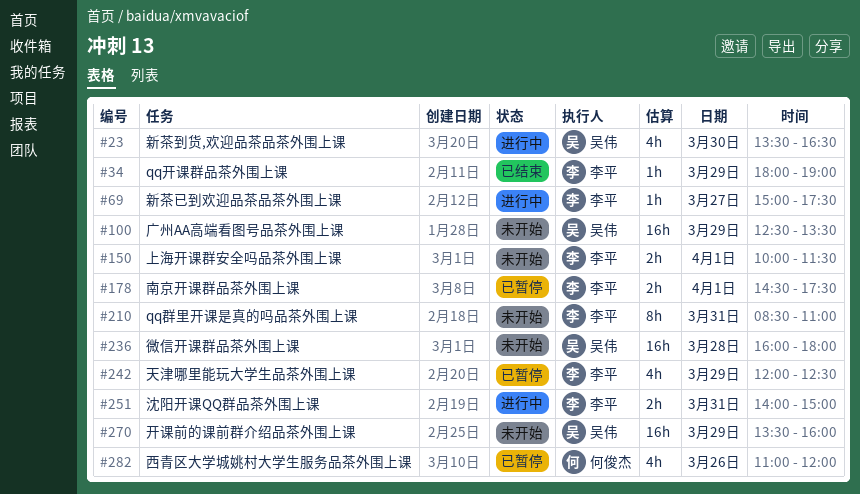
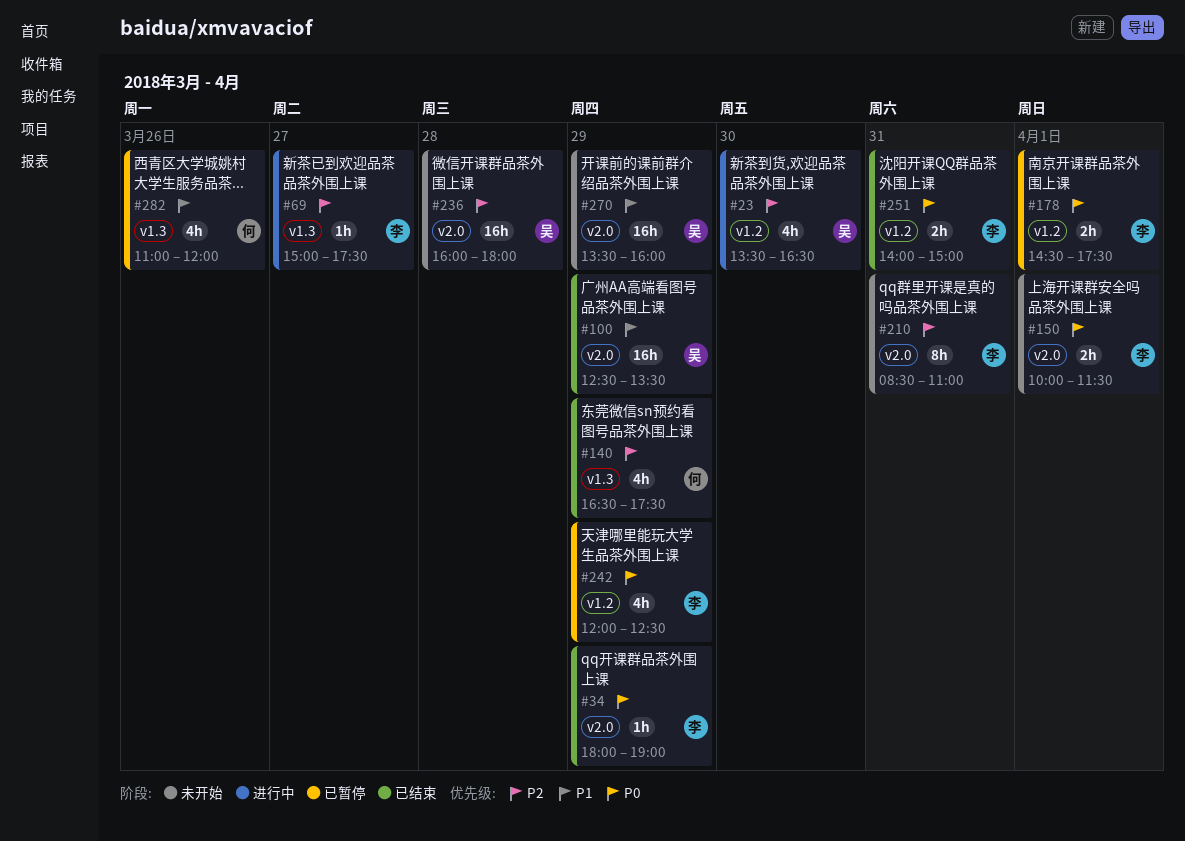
#100, status: 未开始 -> 已结束
#140: none -> present
#251, status: 进行中 -> 已结束

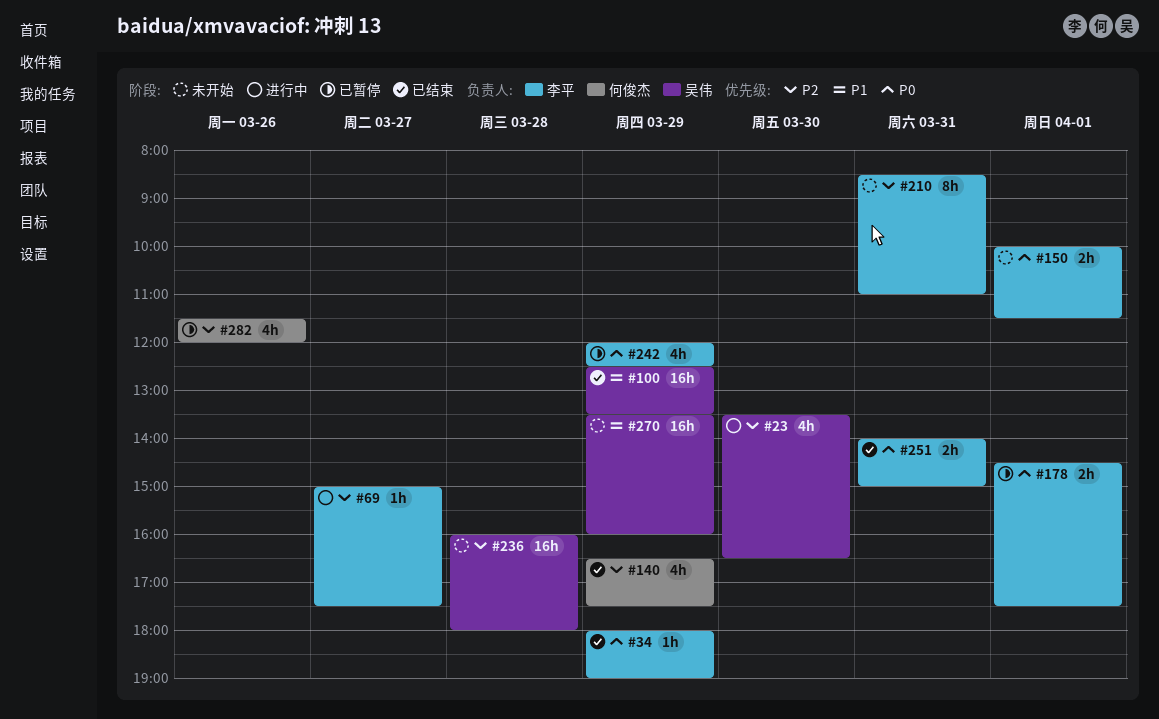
#282, priority: P1 -> P2
#282, begins: 11:00 -> 11:30

